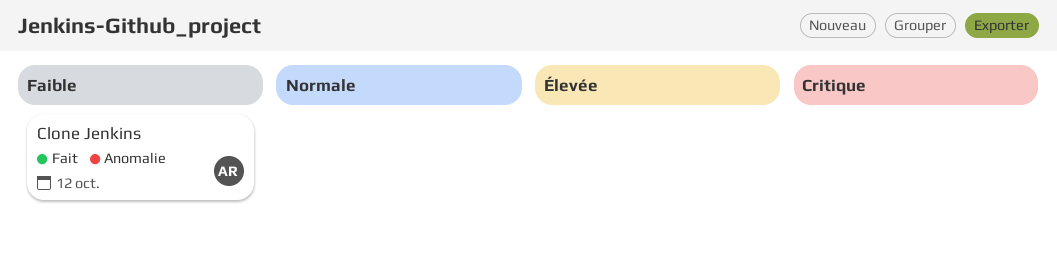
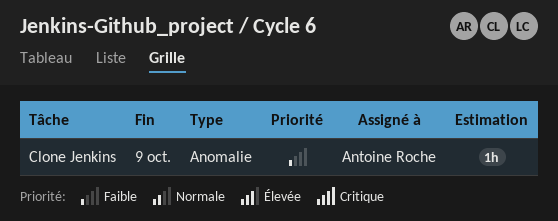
Clone Jenkins, due: Oct 12 -> Oct 9

